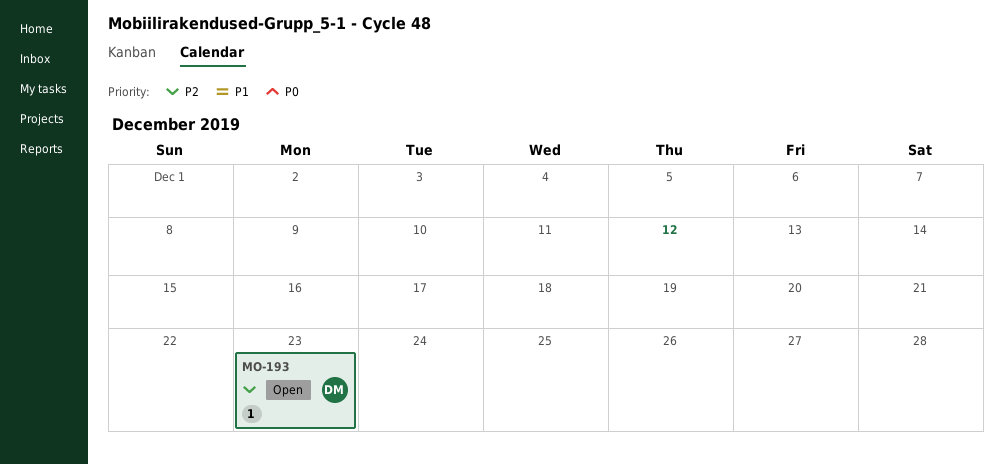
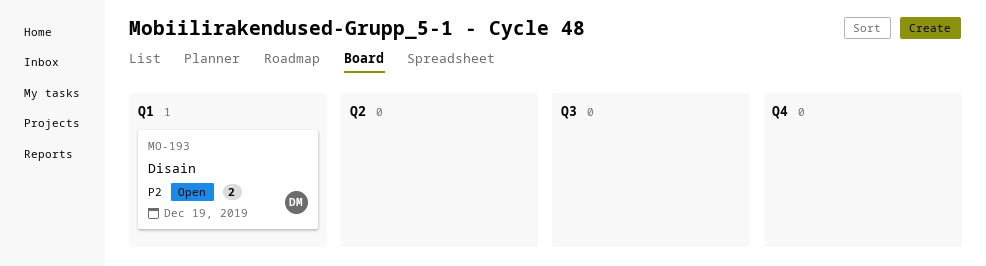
MO-193, estimate: 1 -> 2
MO-193, due: Dec 23 -> Dec 19

